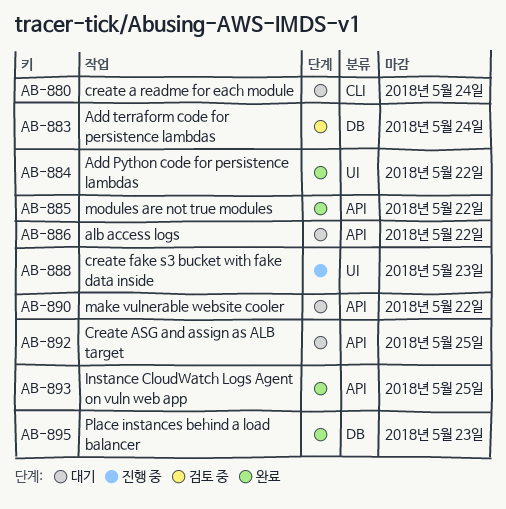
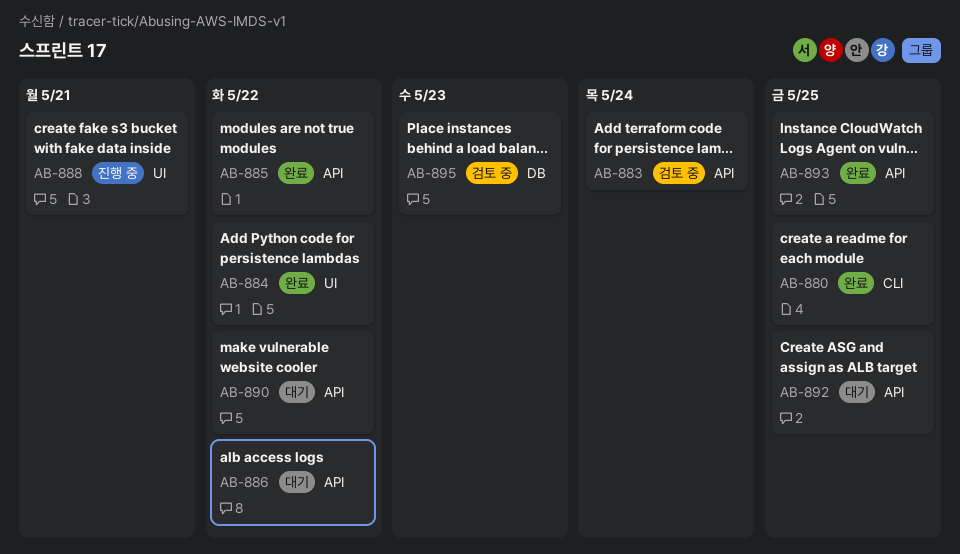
AB-880, status: 대기 -> 완료
AB-880, due: May 24 -> May 25
AB-883, label: DB -> API
AB-888, due: May 23 -> May 21
AB-895, status: 완료 -> 검토 중

